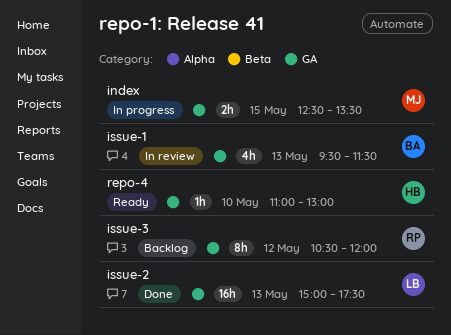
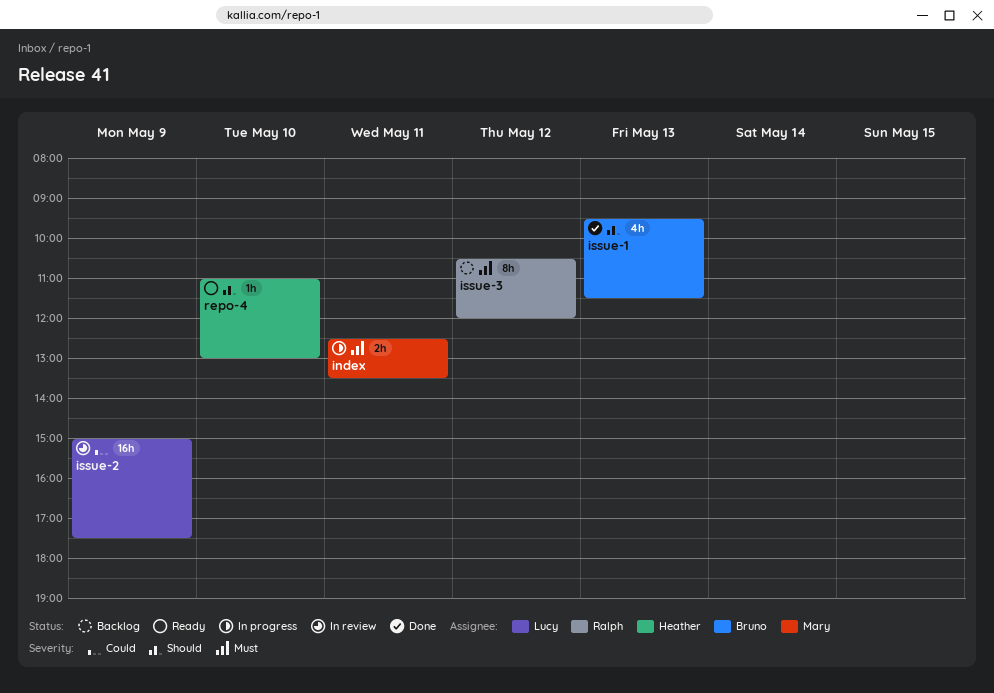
index, day: May 15 -> May 11
issue-1, status: In review -> Done
issue-2, status: Done -> In review
issue-2, day: May 13 -> May 9

